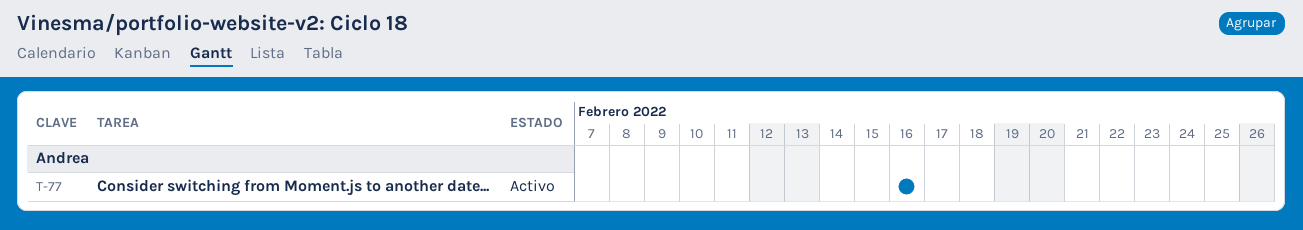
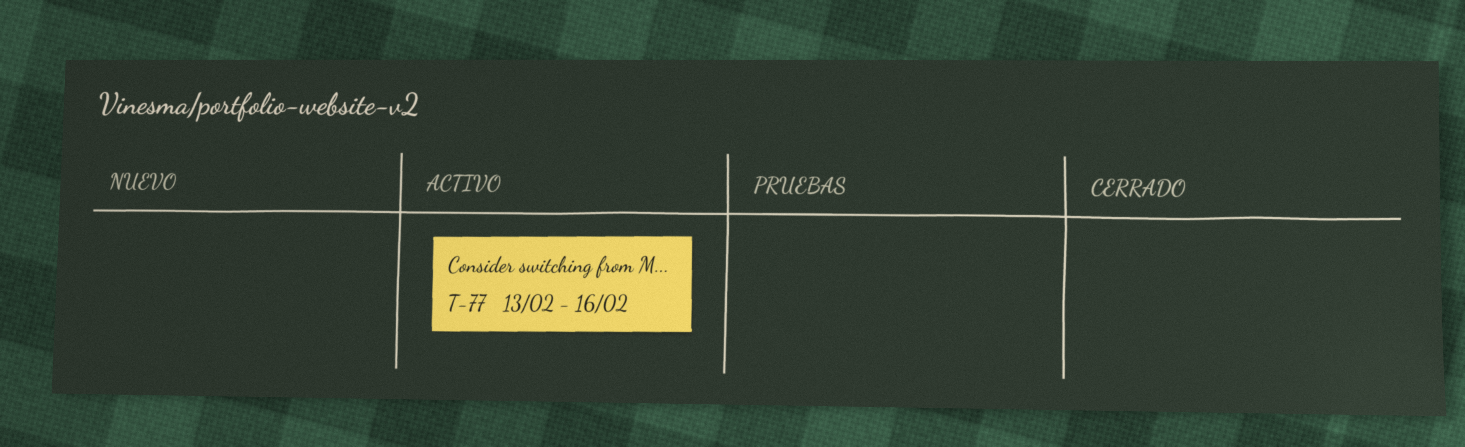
T-77, start: Feb 16 -> Feb 13

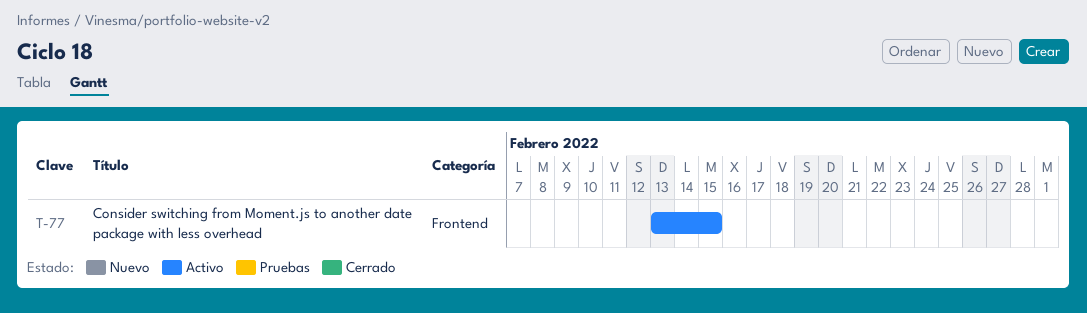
T-77, due: Feb 16 -> Feb 15

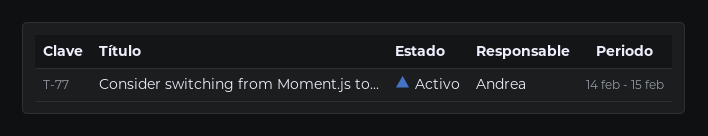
T-77, start: Feb 13 -> Feb 14

